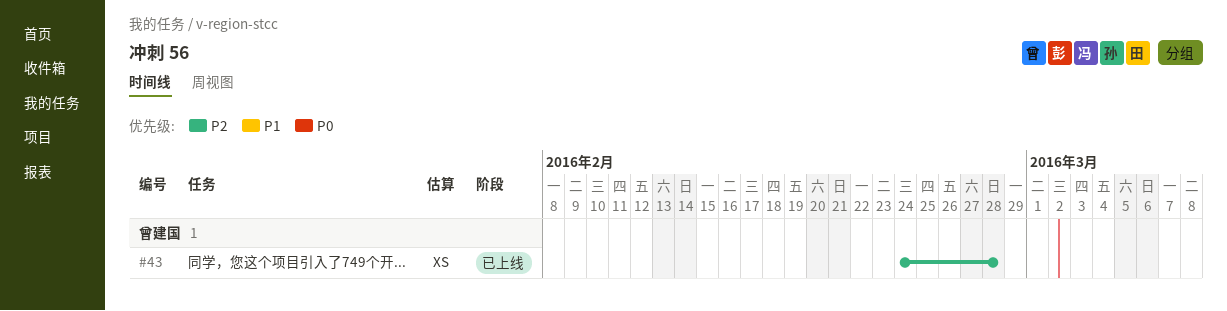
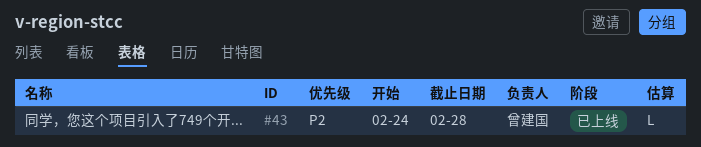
#43, estimate: XS -> L

